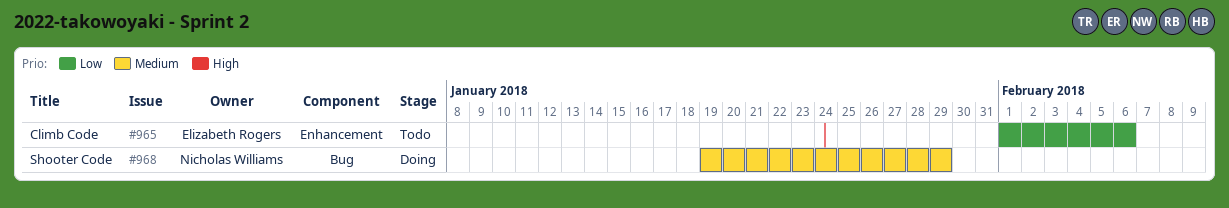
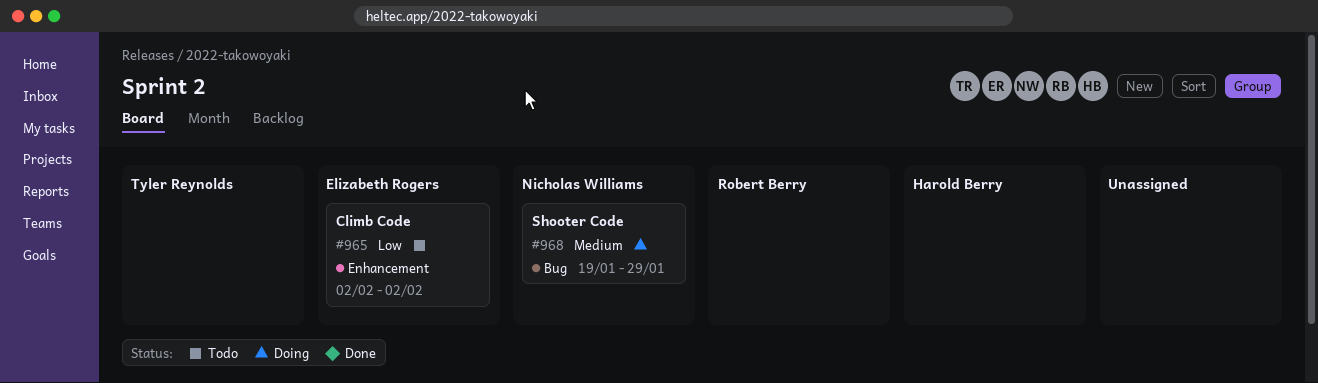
#965, start: Feb 1 -> Feb 2
#965, due: Feb 6 -> Feb 2

